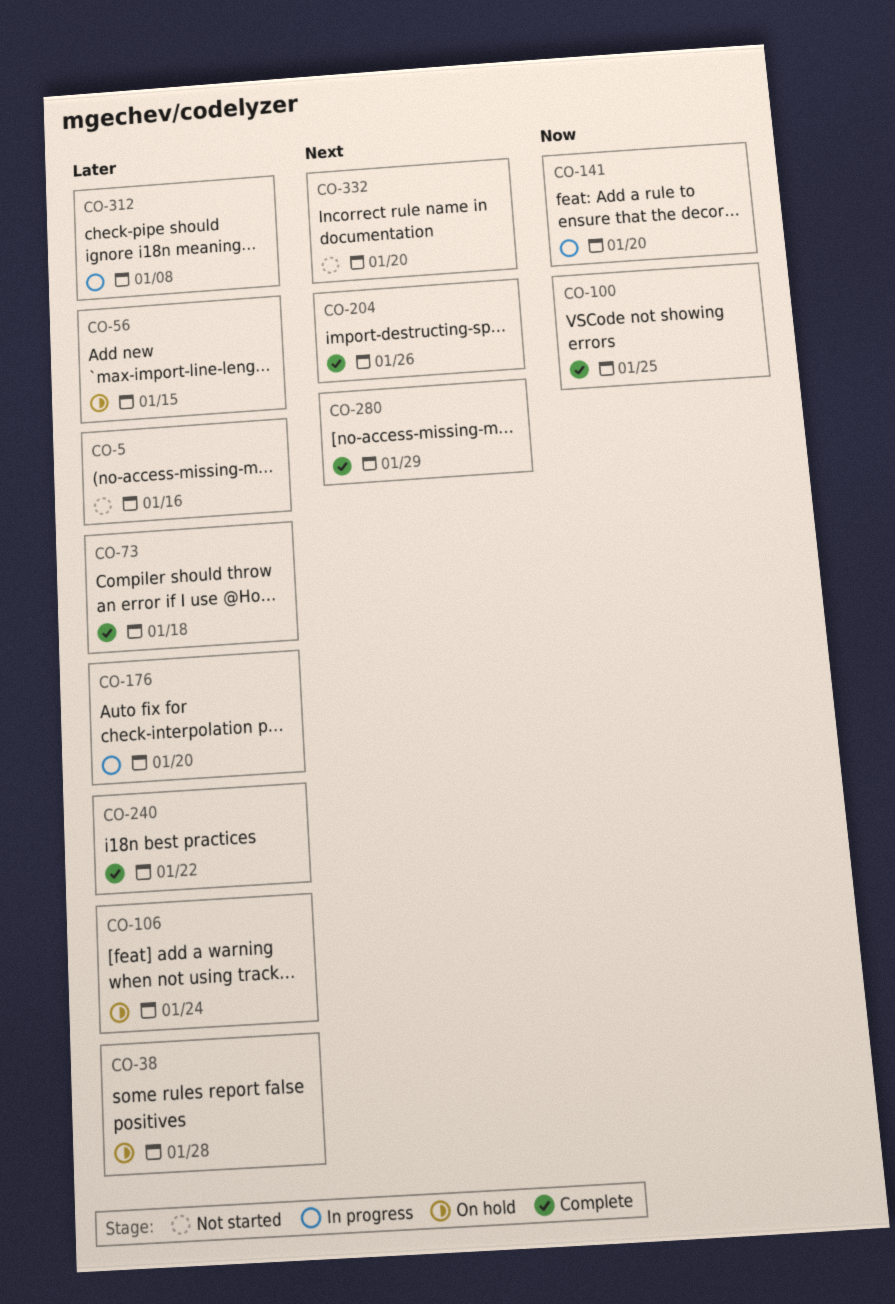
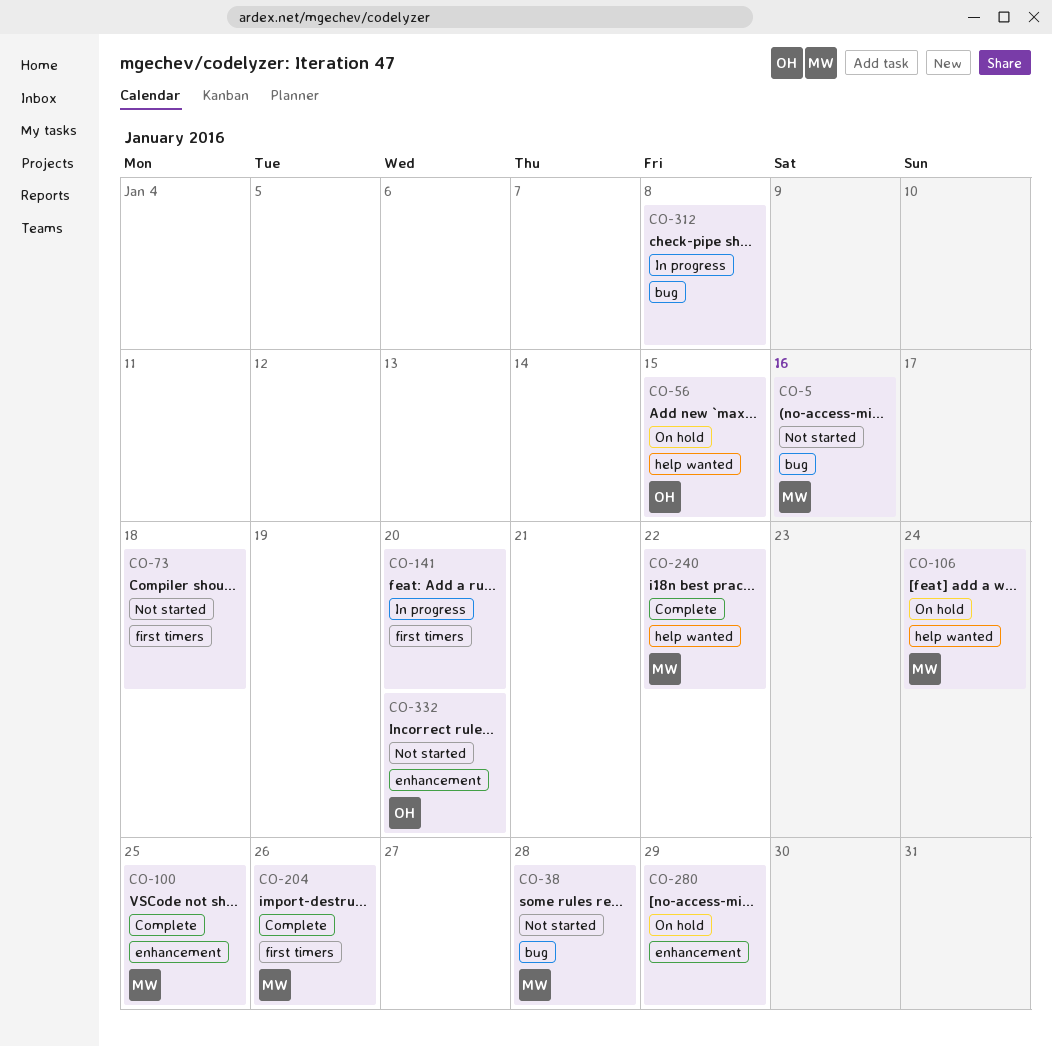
CO-38, status: On hold -> Not started
CO-73, status: Complete -> Not started
CO-176: present -> none
CO-280, status: Complete -> On hold

